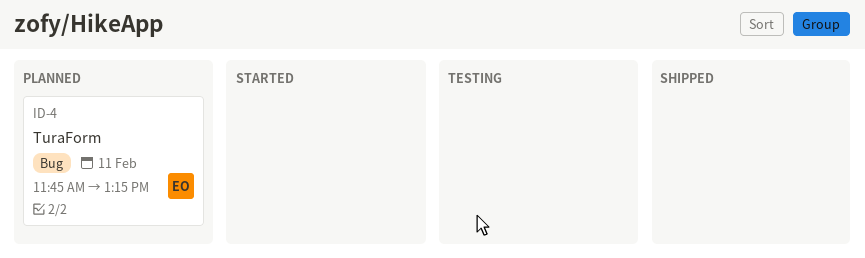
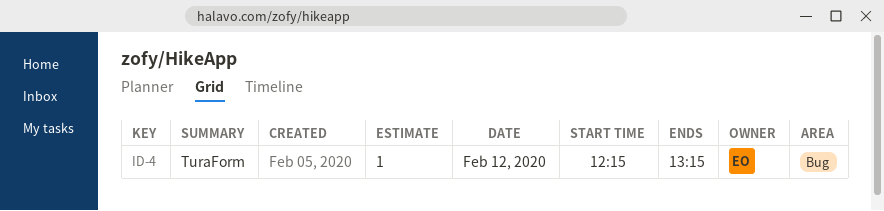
ID-4, day: Feb 11 -> Feb 12
ID-4, begins: 11:45 -> 12:15

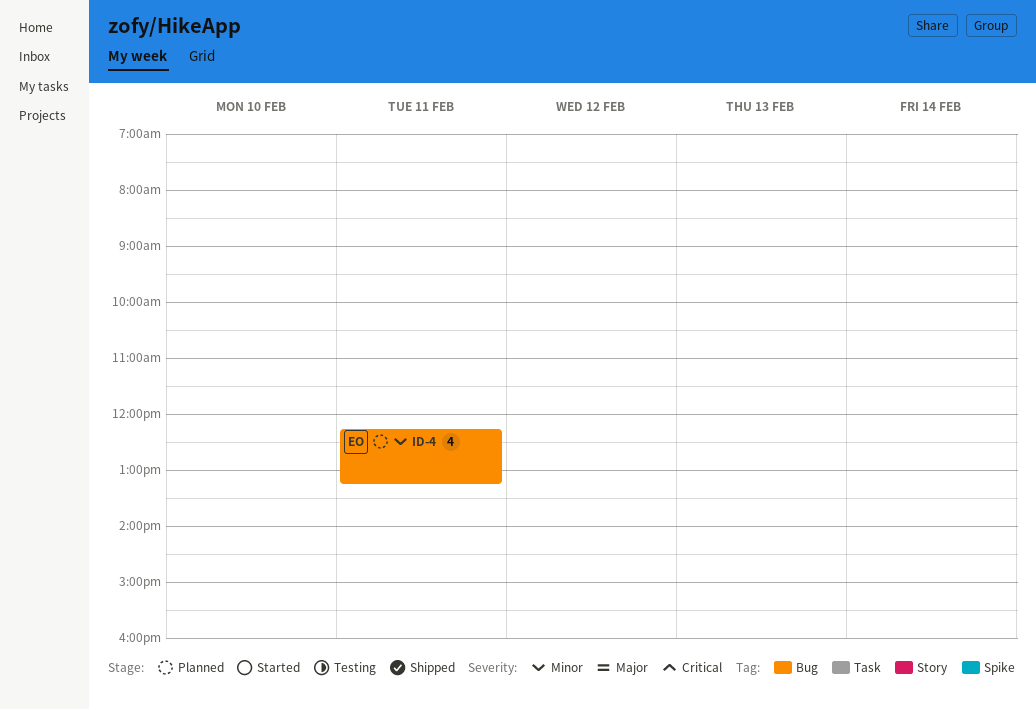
ID-4, estimate: 1 -> 4
ID-4, day: Feb 12 -> Feb 11

